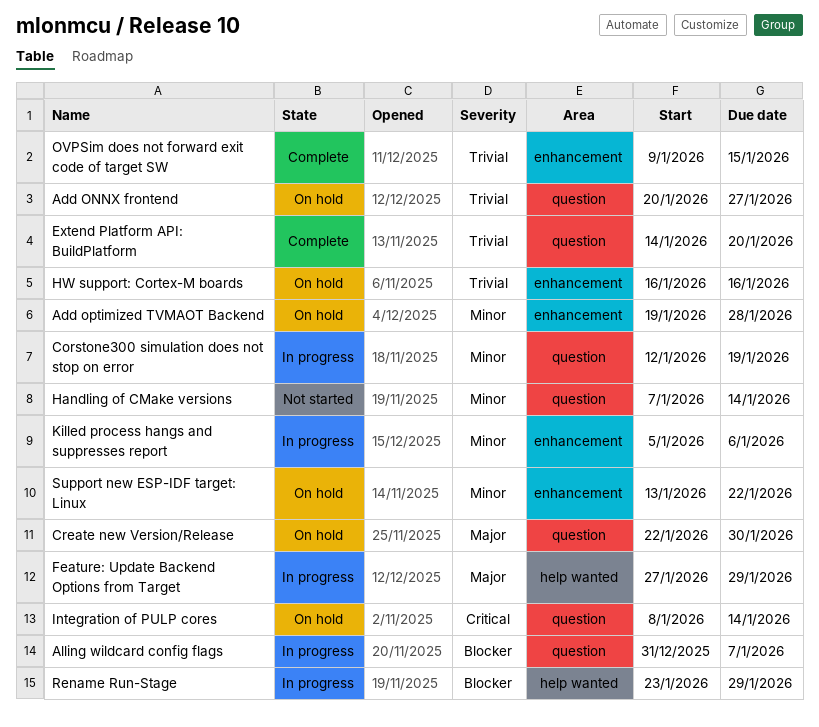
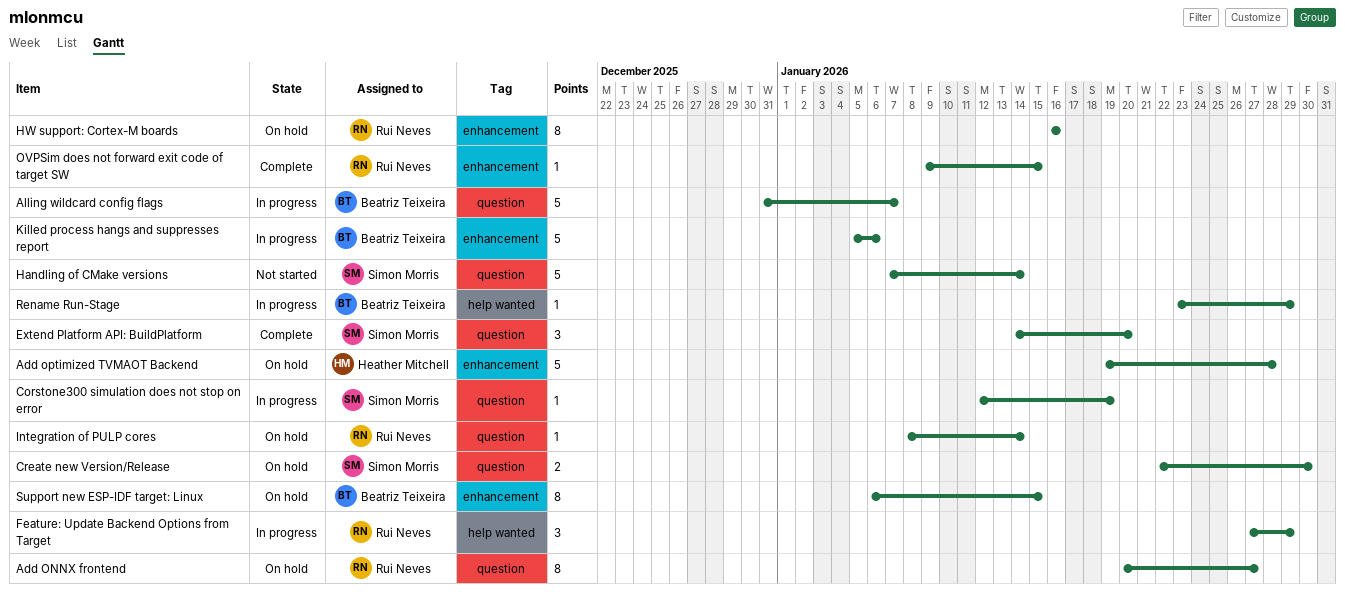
Support new ESP-IDF target: Linux, start: Jan 13 -> Jan 6
Support new ESP-IDF target: Linux, due: Jan 22 -> Jan 15

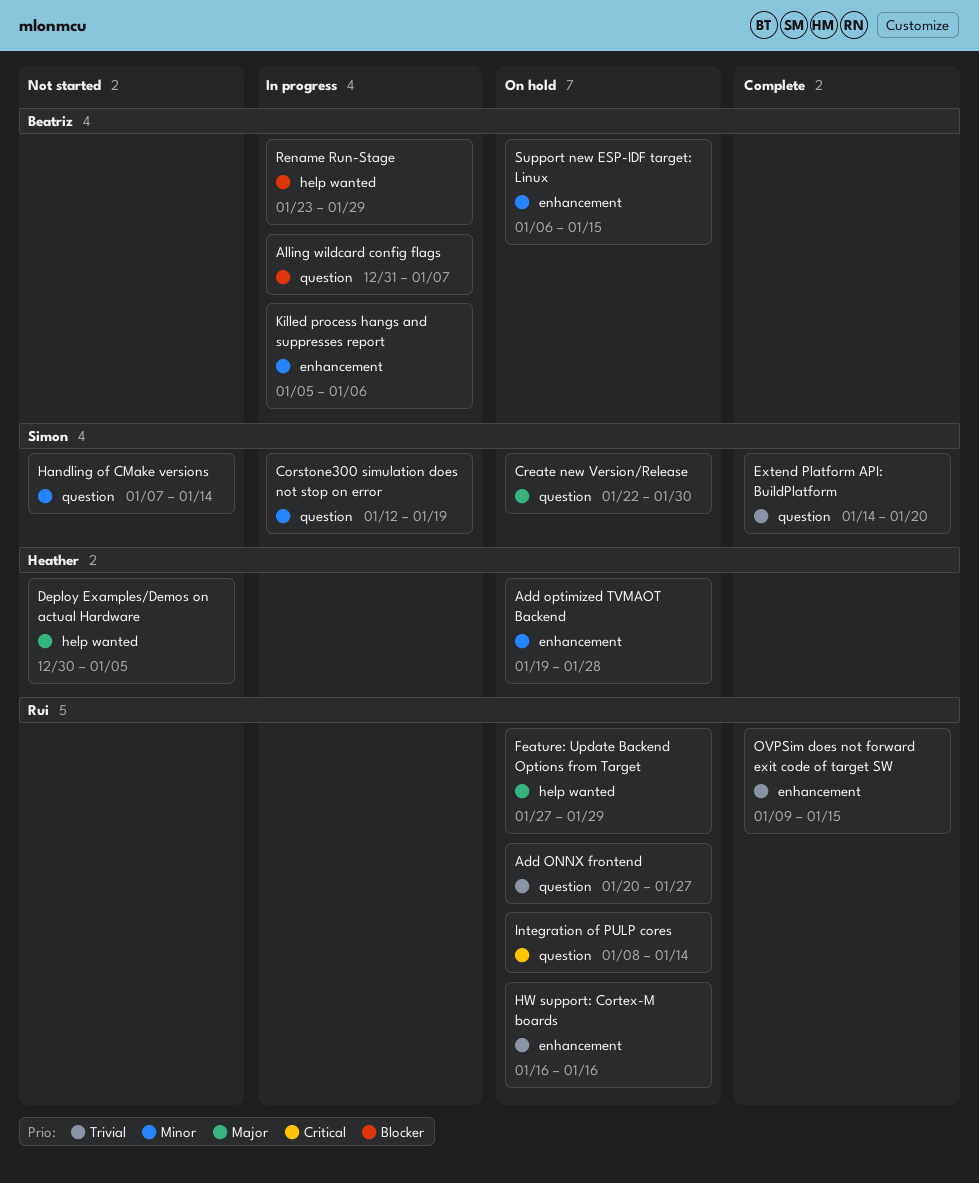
Deploy Examples/Demos on actual Hardware: none -> present
Feature: Update Backend Options from Target, status: In progress -> On hold

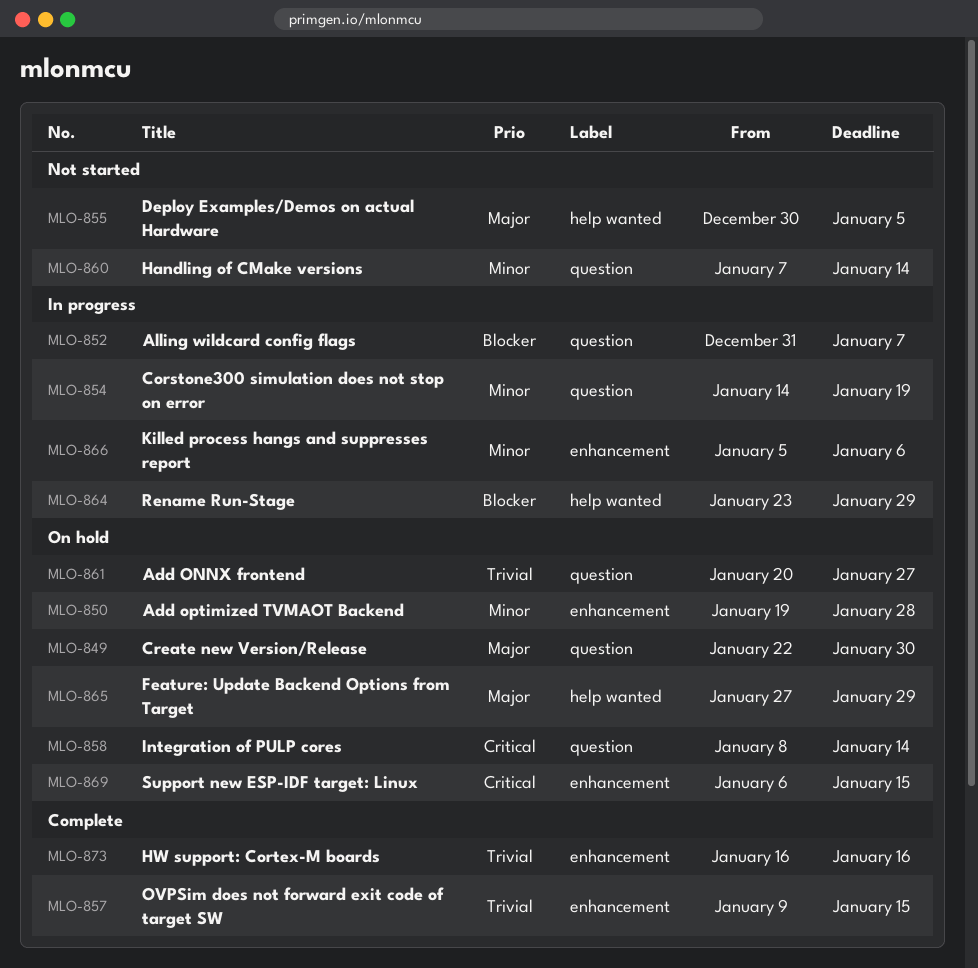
Corstone300 simulation does not stop on error, start: Jan 12 -> Jan 14
Extend Platform API: BuildPlatform: present -> none
HW support: Cortex-M boards, status: On hold -> Complete
Support new ESP-IDF target: Linux, priority: Minor -> Critical

